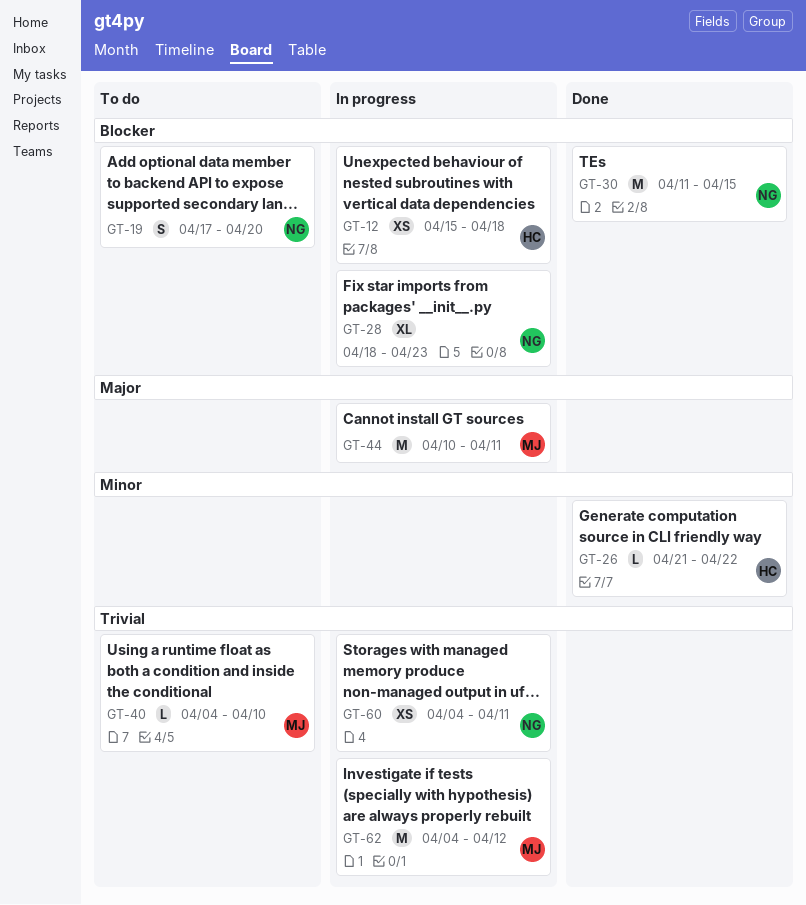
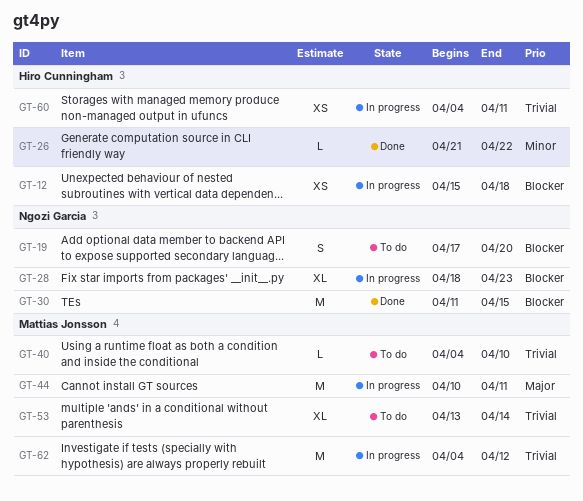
GT-53: none -> present
GT-60, owner: Ngozi Garcia -> Hiro Cunningham

